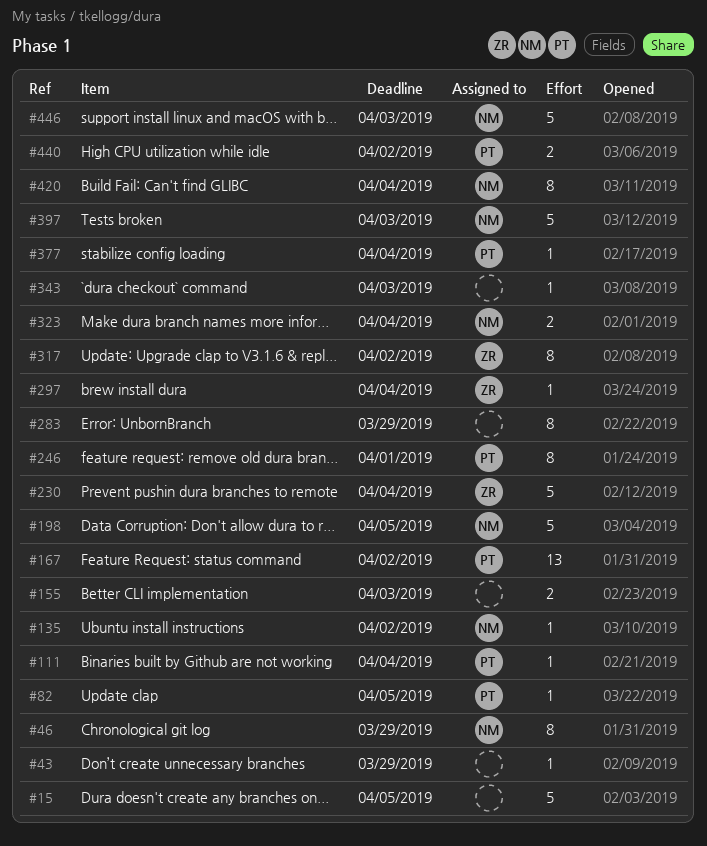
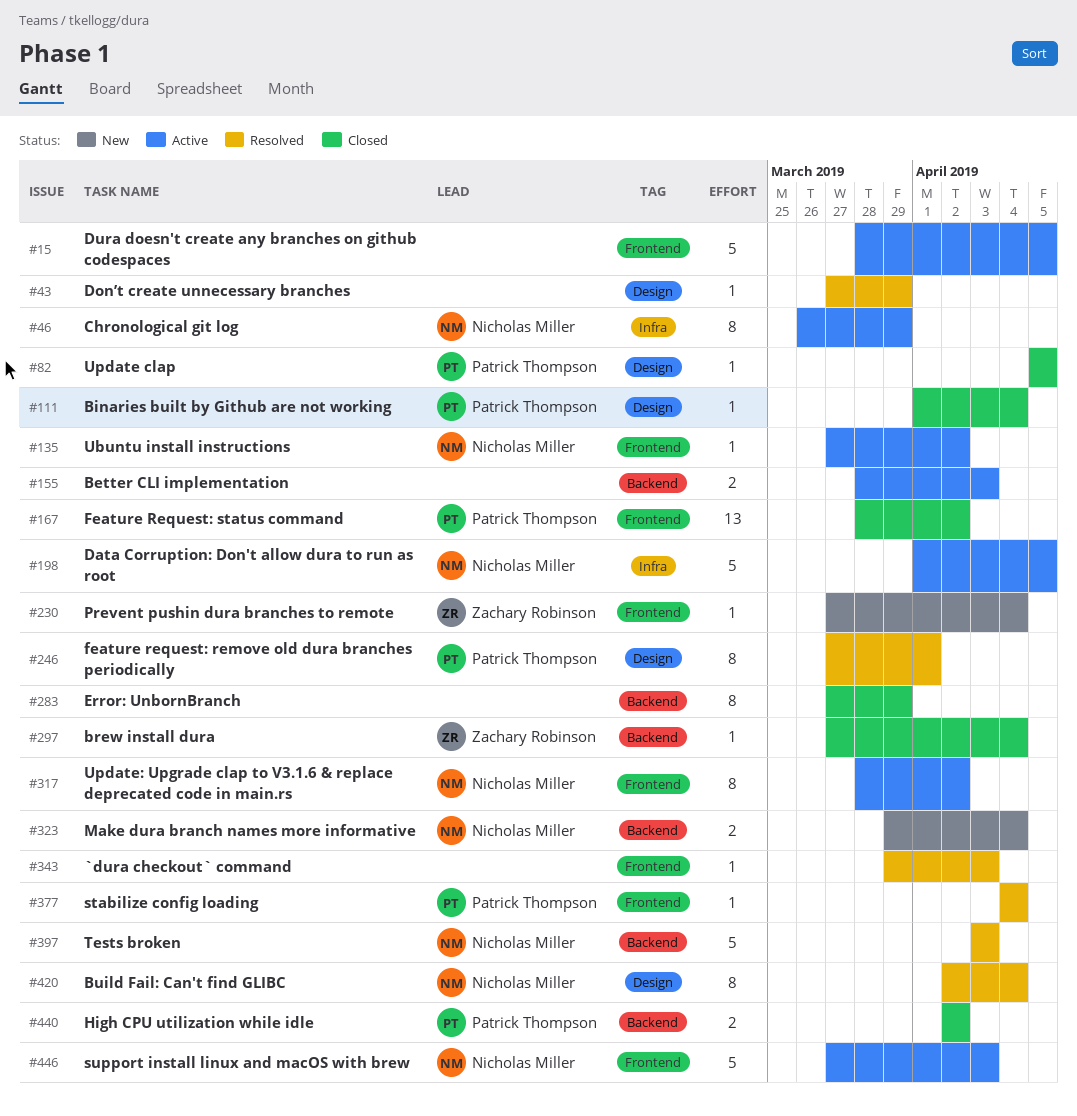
#230, estimate: 5 -> 1
#317, owner: Zachary Robinson -> Nicholas Miller

